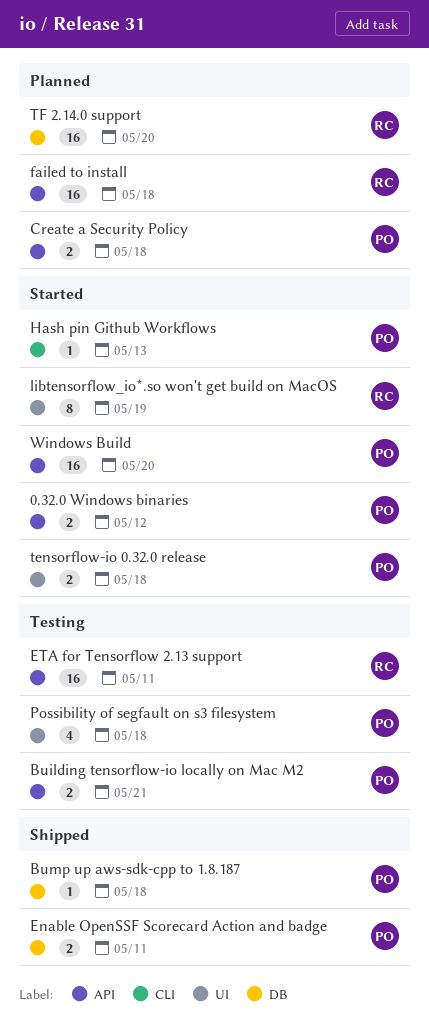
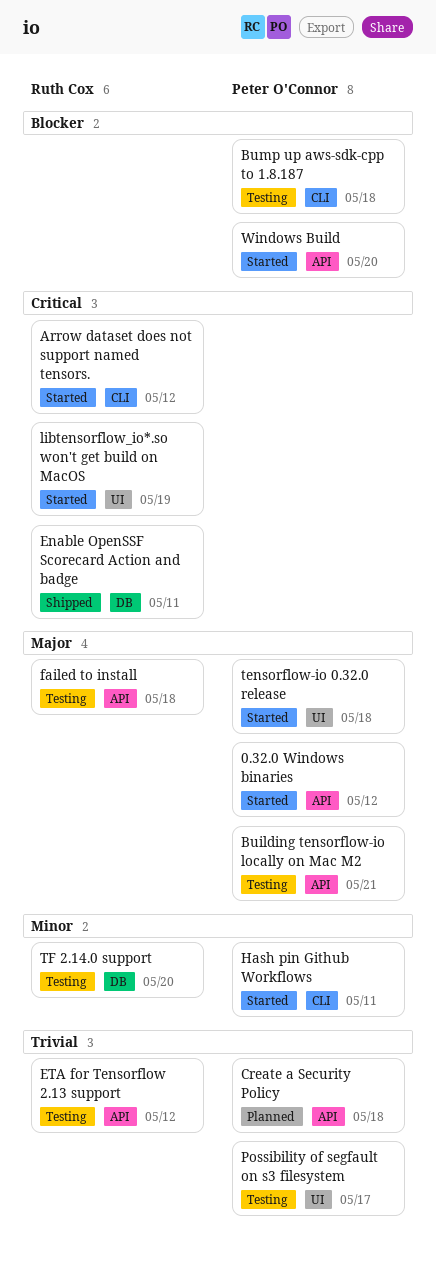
Arrow dataset does not support named tensors.: none -> present
Bump up aws-sdk-cpp to 1.8.187, status: Shipped -> Testing
Bump up aws-sdk-cpp to 1.8.187, label: DB -> CLI
Enable OpenSSF Scorecard Action and badge, owner: Peter O'Connor -> Ruth Cox
ETA for Tensorflow 2.13 support, due: May 11 -> May 12
failed to install, status: Planned -> Testing
Hash pin Github Workflows, due: May 13 -> May 11
Possibility of segfault on s3 filesystem, due: May 18 -> May 17
TF 2.14.0 support, status: Planned -> Testing

